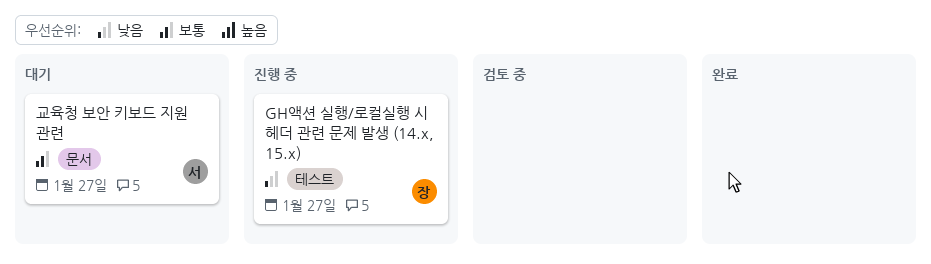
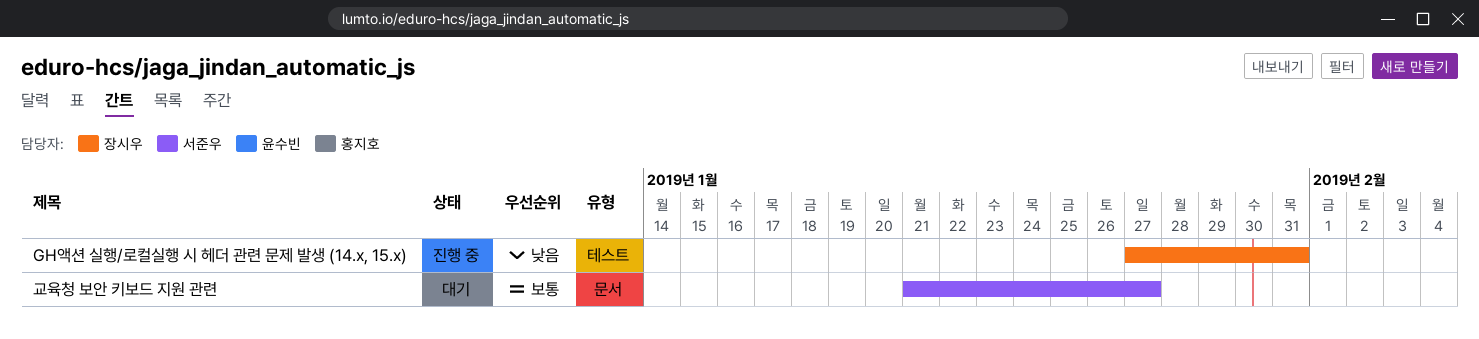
GH액션 실행/로컬실행 시 헤더 관련 문제 발생 (14.x, 15.x), due: Jan 27 -> Jan 31

